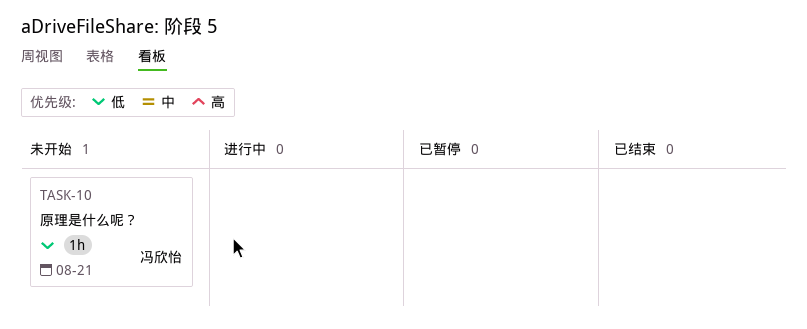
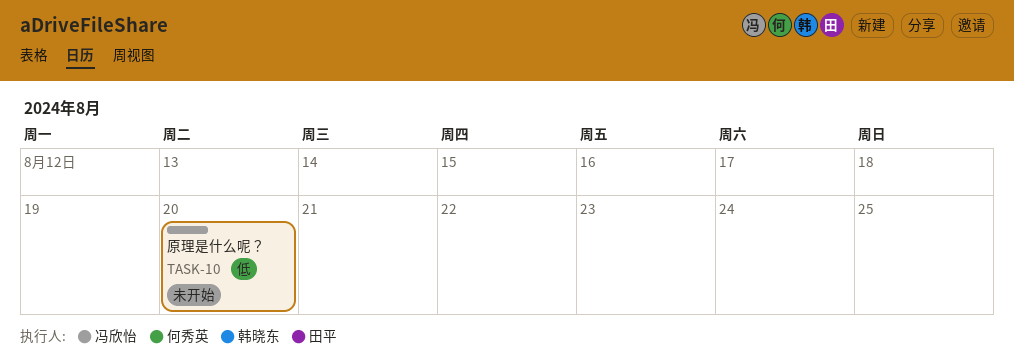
TASK-10, due: Aug 21 -> Aug 20

